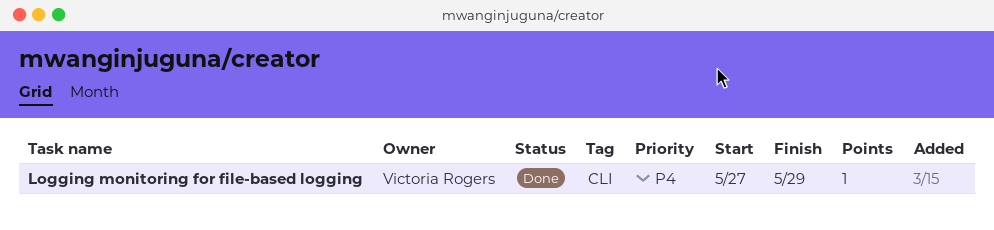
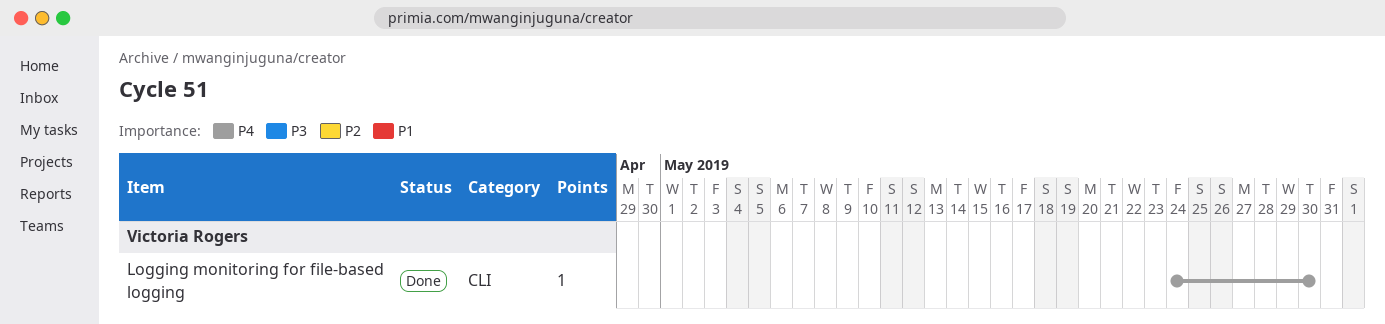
Logging monitoring for file-based logging, start: May 27 -> May 24
Logging monitoring for file-based logging, due: May 29 -> May 30

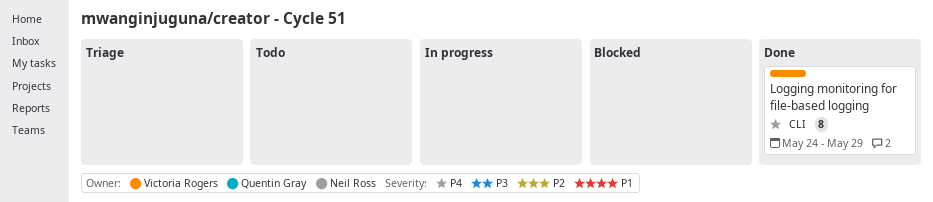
Logging monitoring for file-based logging, estimate: 1 -> 8
Logging monitoring for file-based logging, due: May 30 -> May 29

